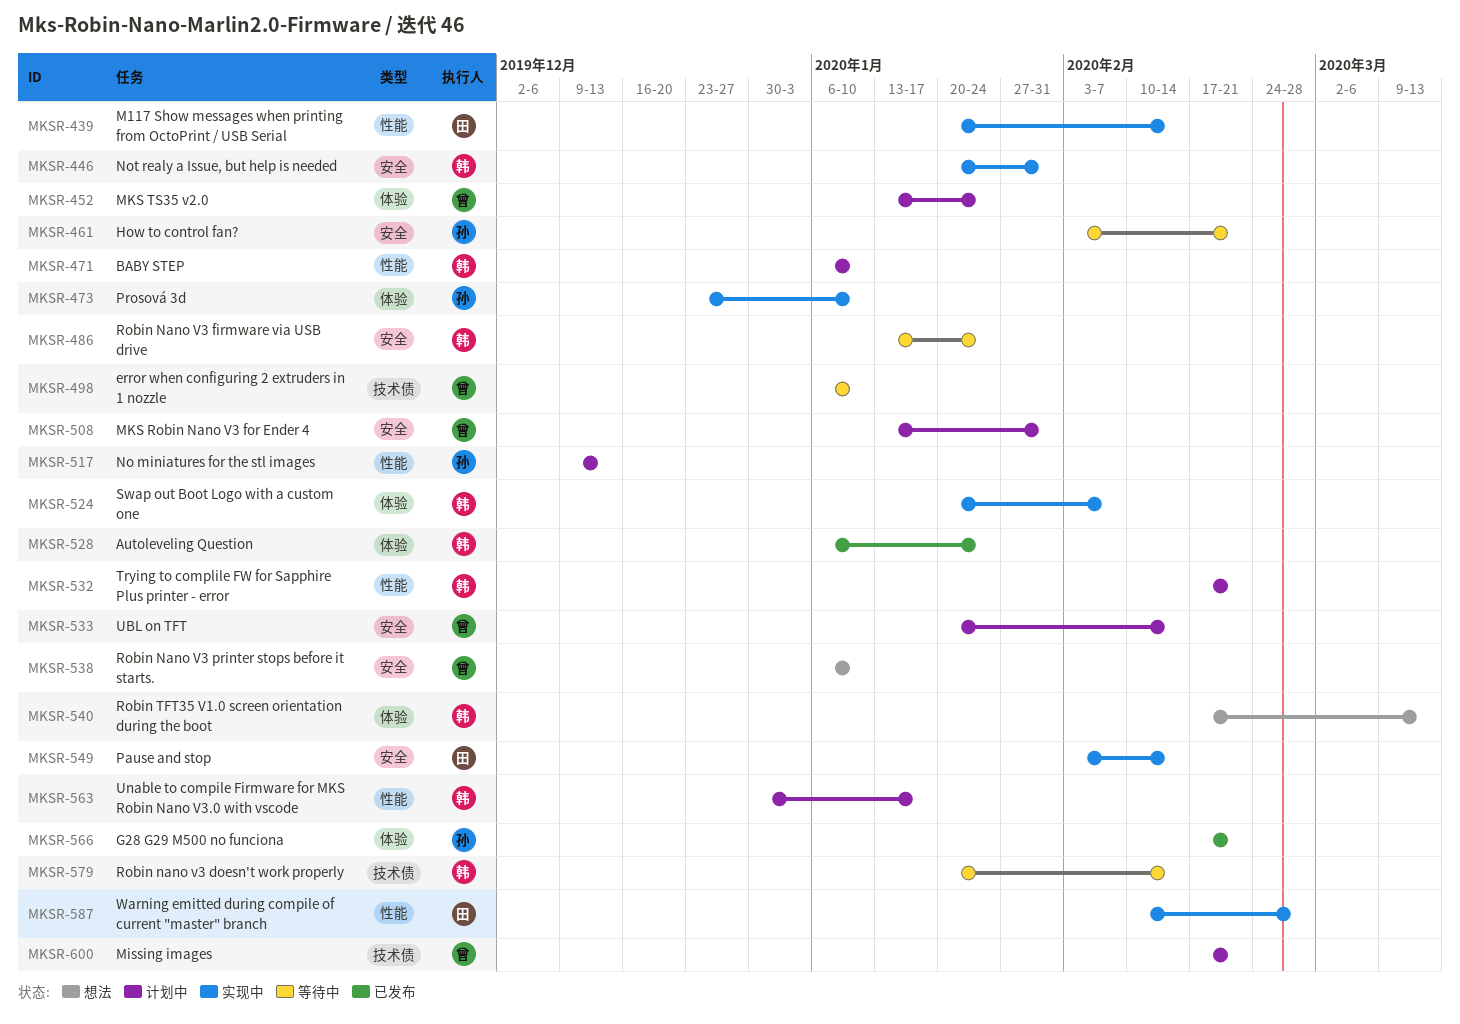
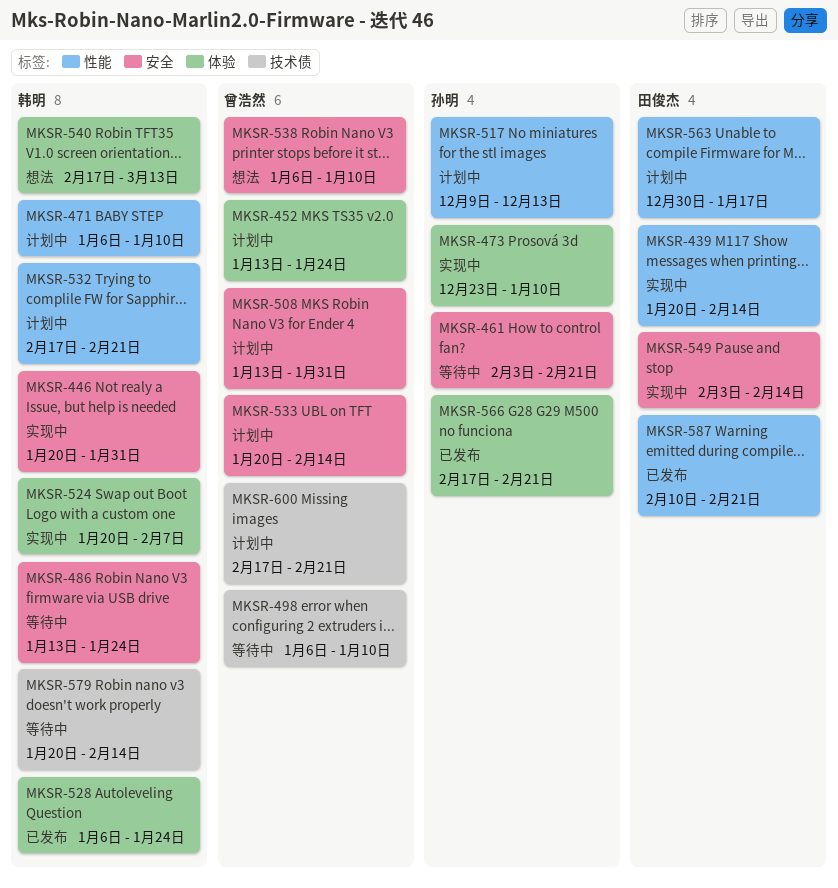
MKSR-563, owner: 韩明 -> 田俊杰
MKSR-587, status: 实现中 -> 已发布
MKSR-587, due: Feb 28 -> Feb 21

